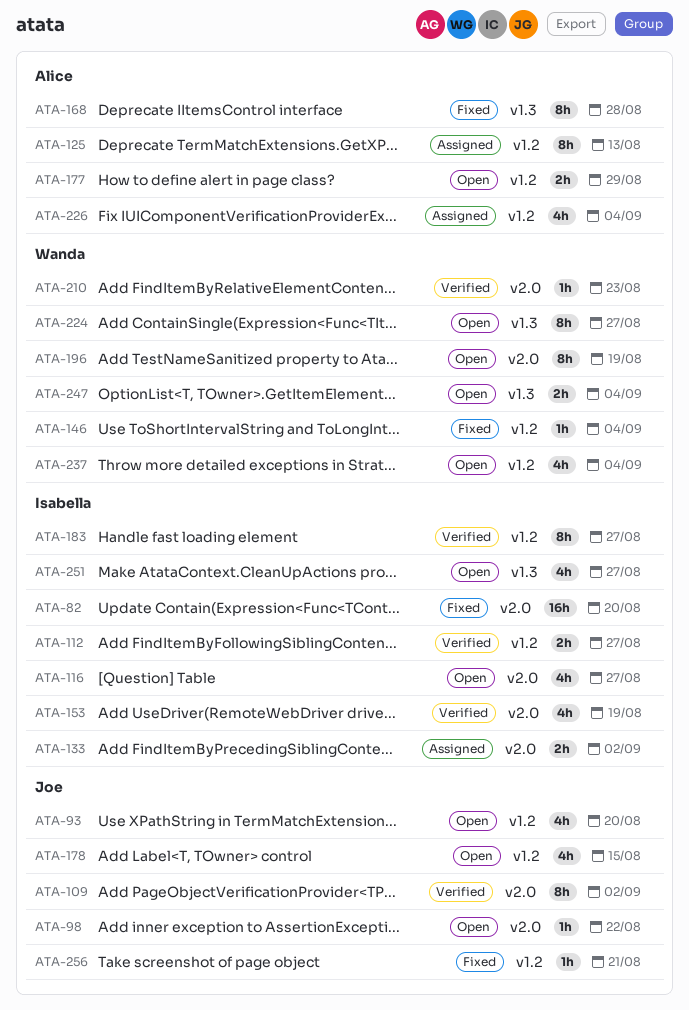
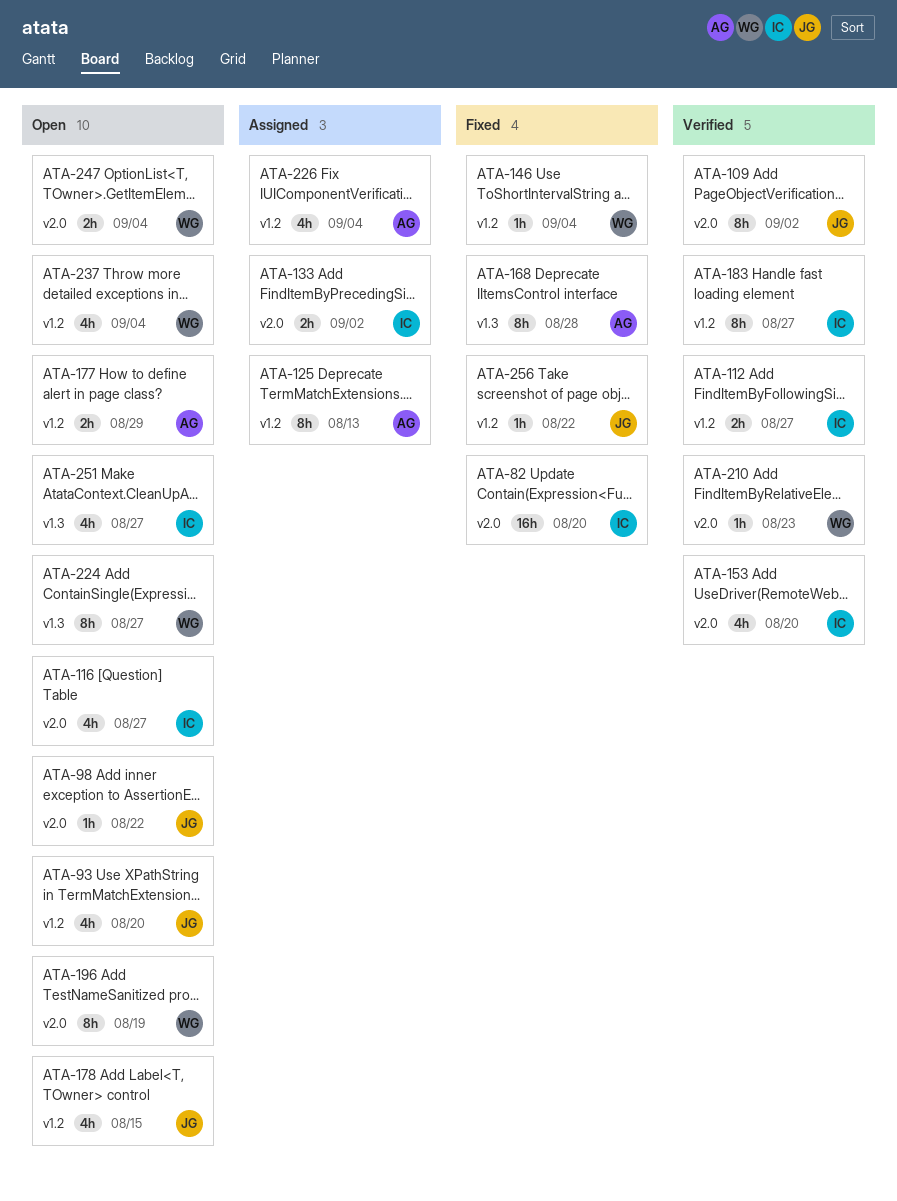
ATA-153, due: Aug 19 -> Aug 20
ATA-247, label: v1.3 -> v2.0
ATA-256, due: Aug 21 -> Aug 22

